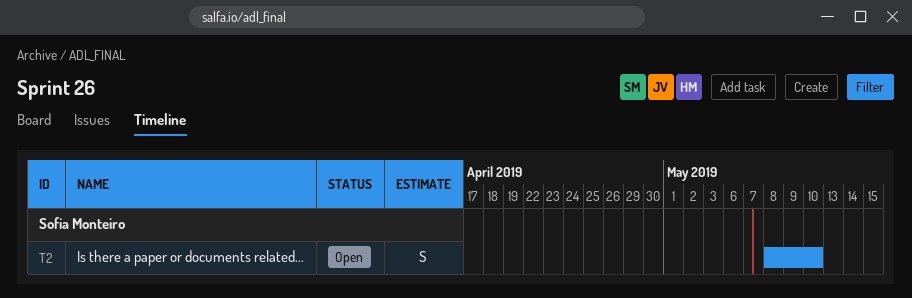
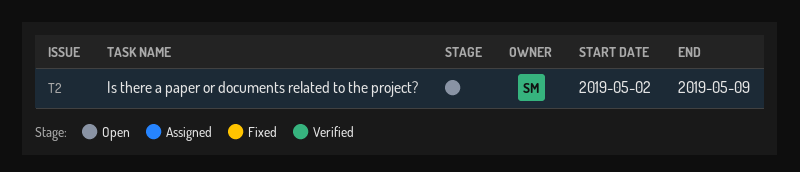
T2, start: May 8 -> May 2
T2, due: May 10 -> May 9

